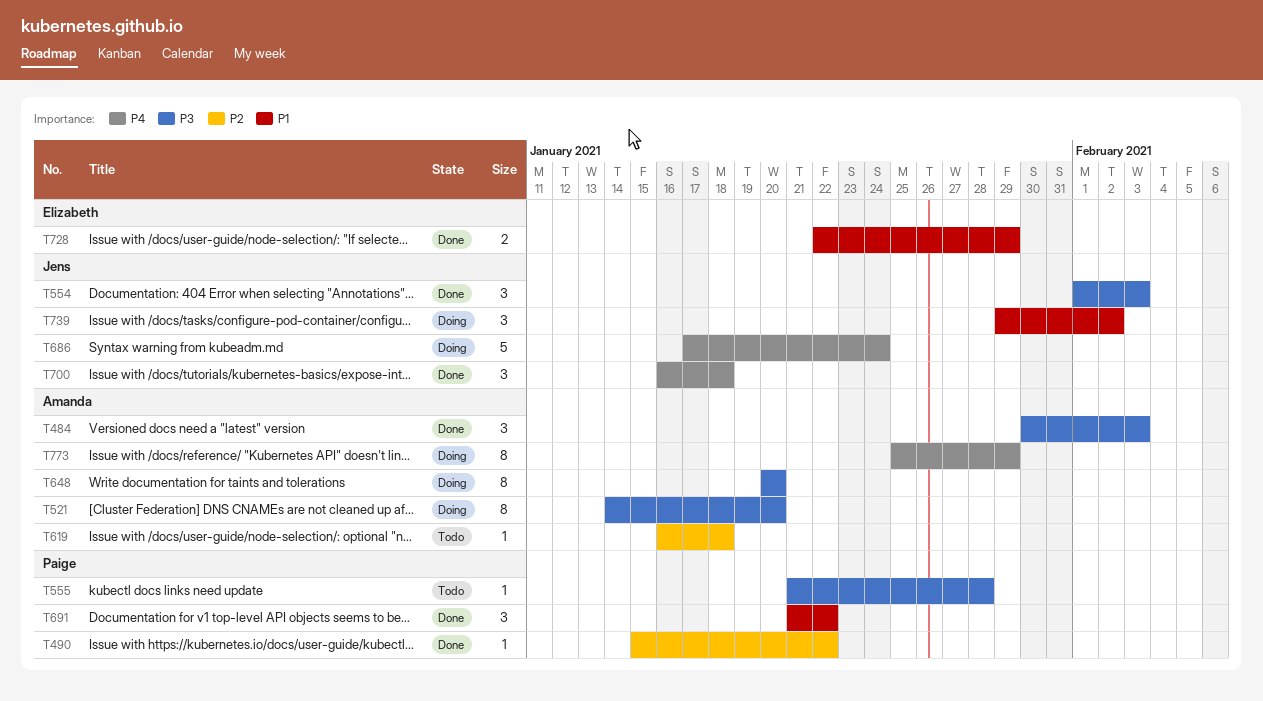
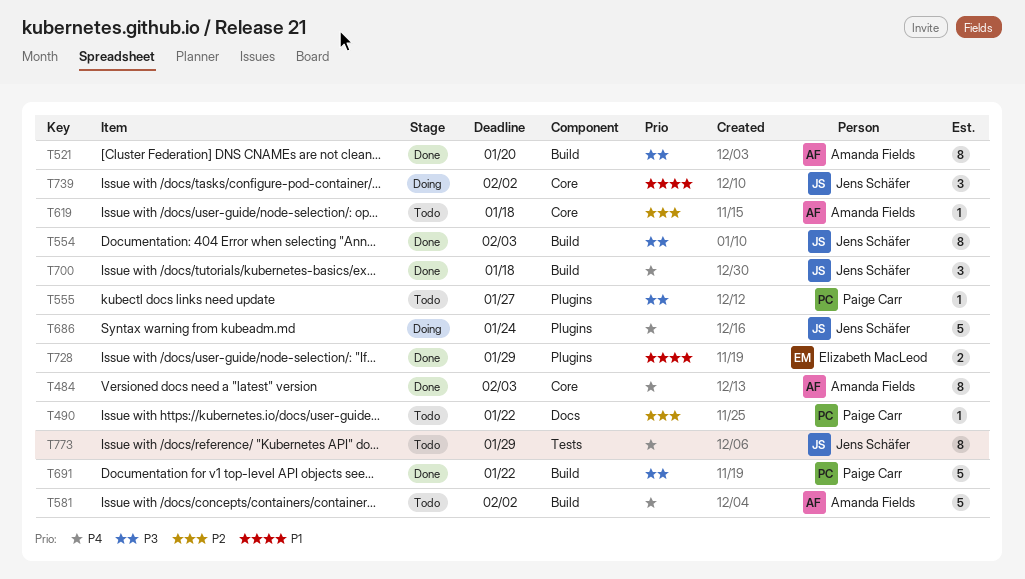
T484, priority: P3 -> P4
T484, estimate: 3 -> 8
T490, status: Done -> Todo
T521, status: Doing -> Done
T554, estimate: 3 -> 8
T555, due: Jan 28 -> Jan 27
T581: none -> present
T648: present -> none
T691, priority: P1 -> P3
T691, estimate: 3 -> 5
T773, status: Doing -> Todo
T773, owner: Amanda Fields -> Jens Schäfer

